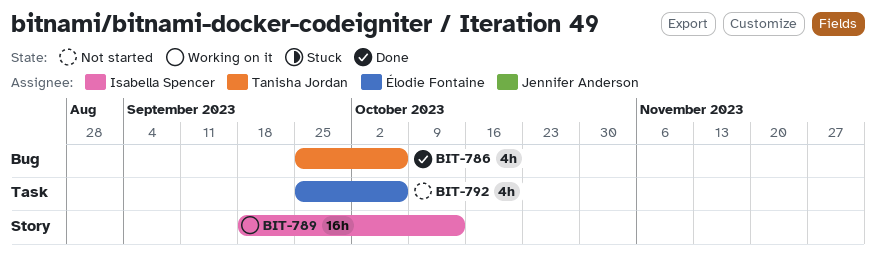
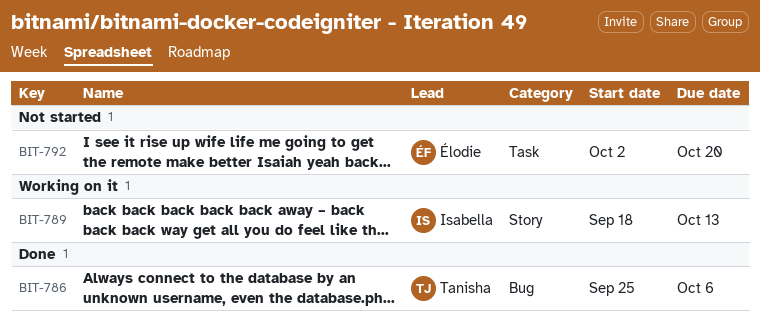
BIT-792, start: Sep 25 -> Oct 2
BIT-792, due: Oct 6 -> Oct 20

